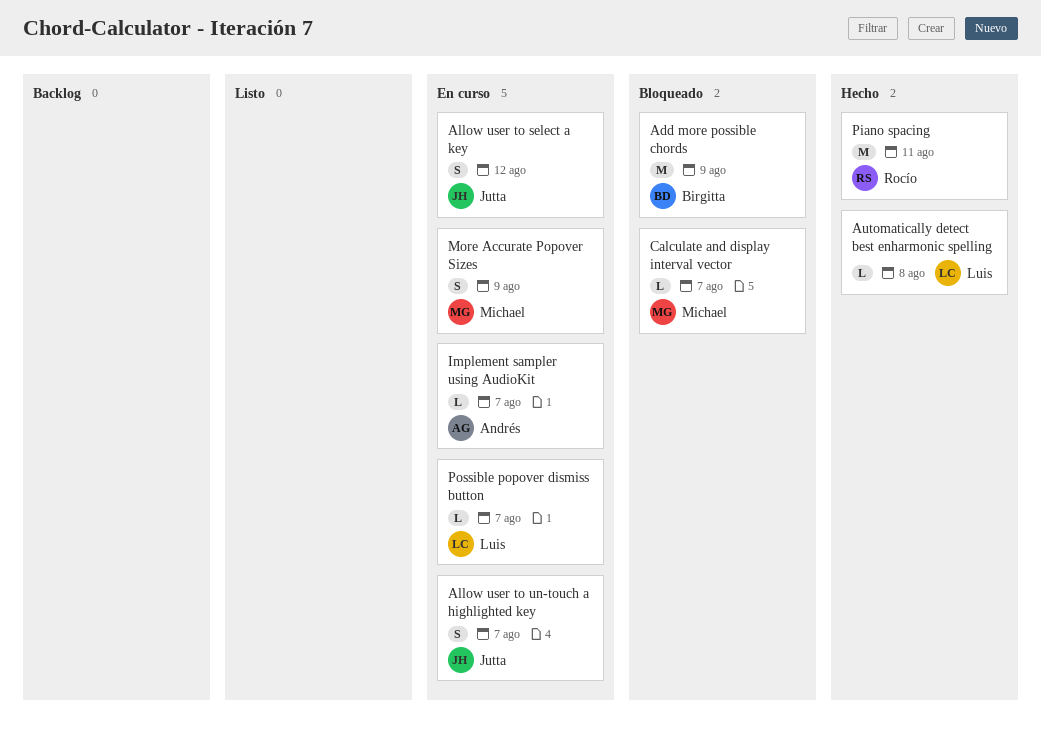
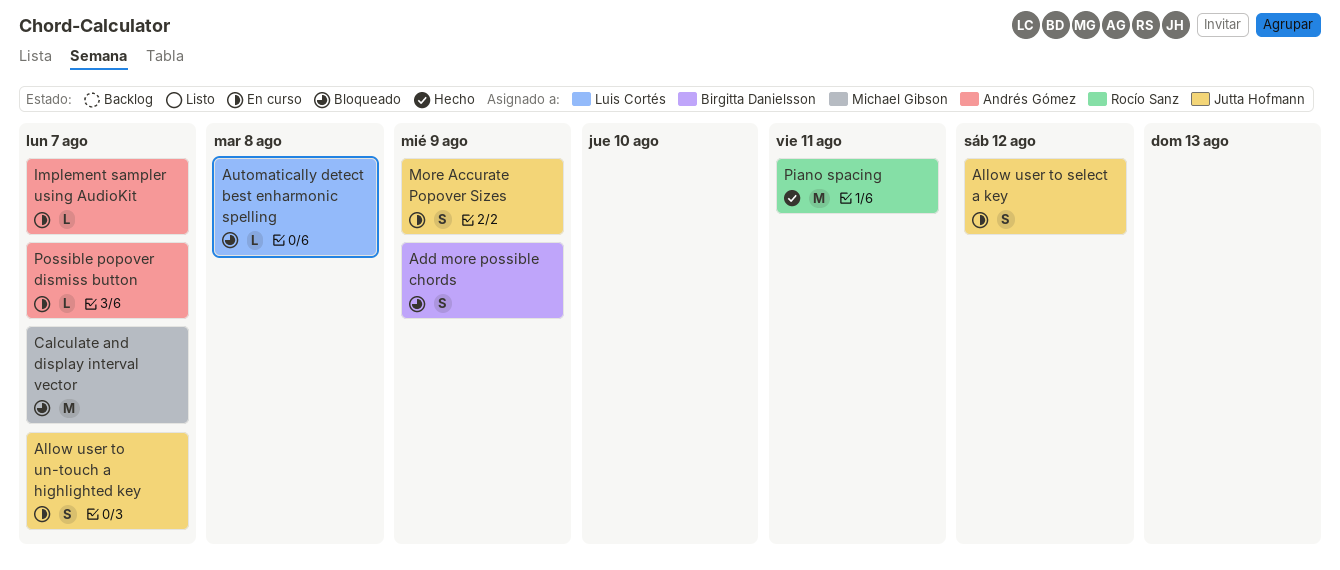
Add more possible chords, estimate: M -> S
Automatically detect best enharmonic spelling, status: Hecho -> Bloqueado
Calculate and display interval vector, estimate: L -> M
More Accurate Popover Sizes, owner: Michael Gibson -> Jutta Hofmann
Possible popover dismiss button, owner: Luis Cortés -> Andrés Gómez

